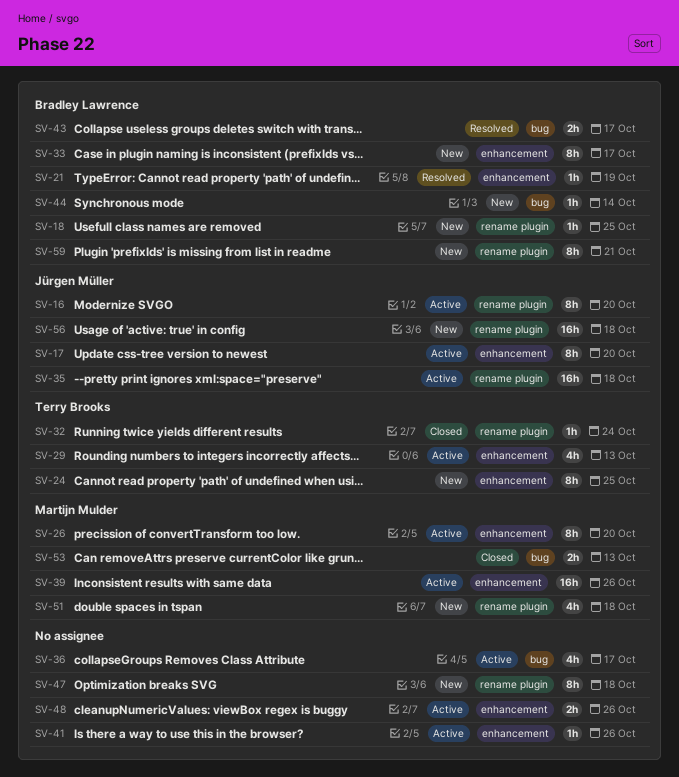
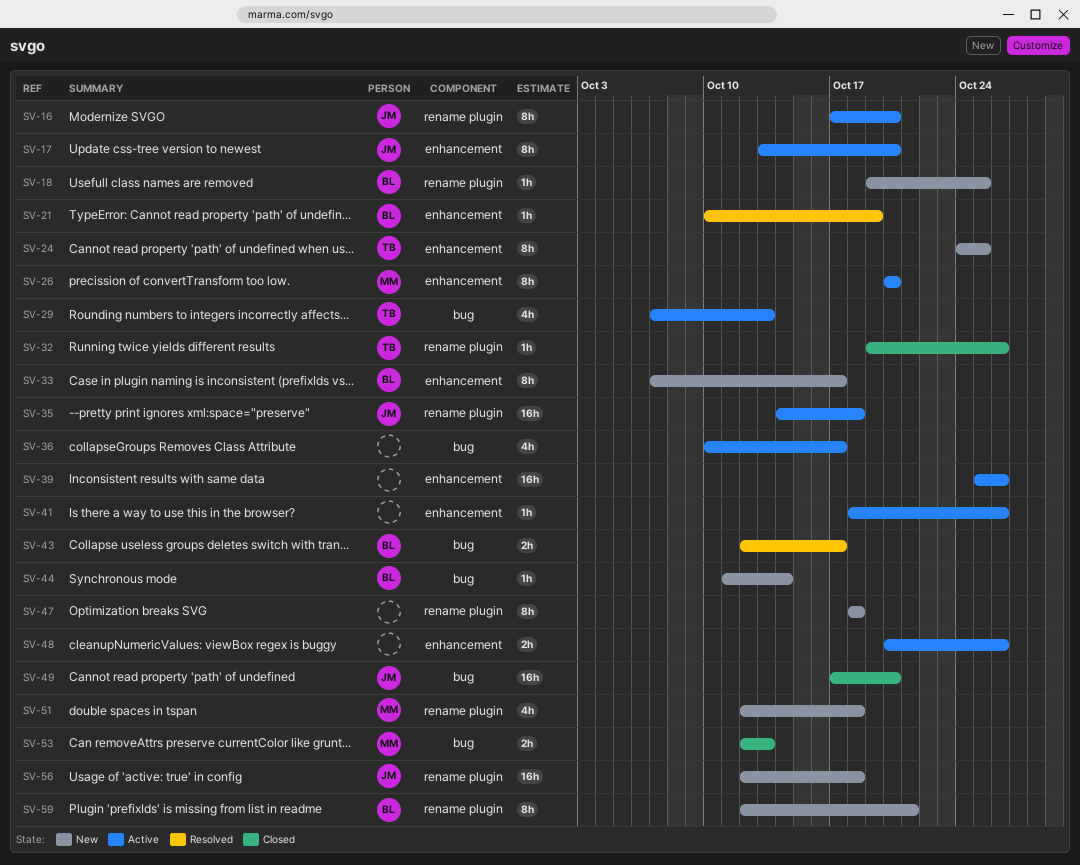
SV-29, label: enhancement -> bug
SV-32, due: Oct 24 -> Oct 26
SV-39, owner: Martijn Mulder -> none
SV-49: none -> present

